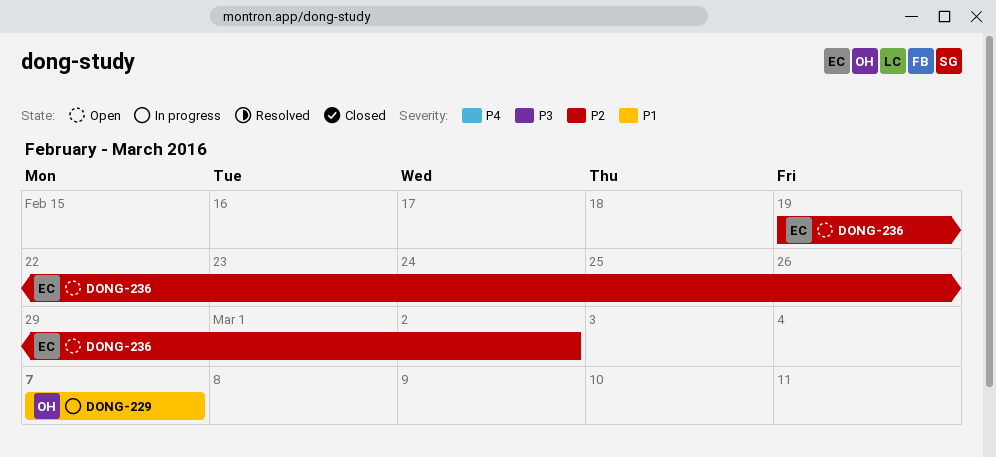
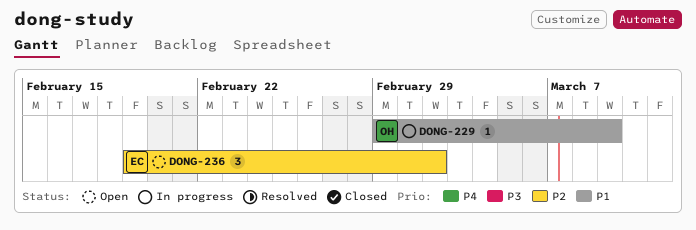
DONG-229, start: Mar 7 -> Feb 29
DONG-229, due: Mar 7 -> Mar 9

